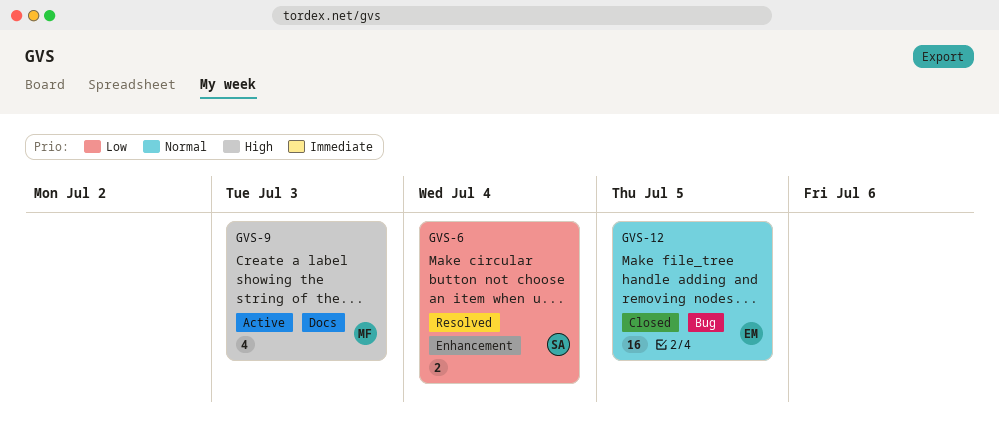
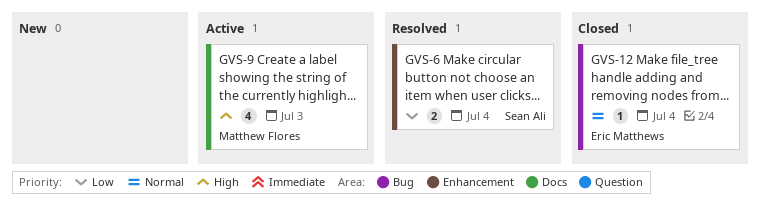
GVS-12, estimate: 16 -> 1
GVS-12, due: Jul 5 -> Jul 4

